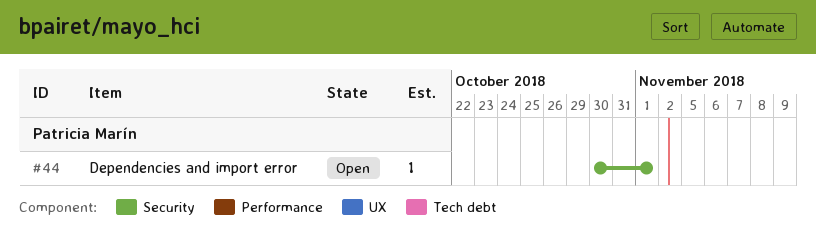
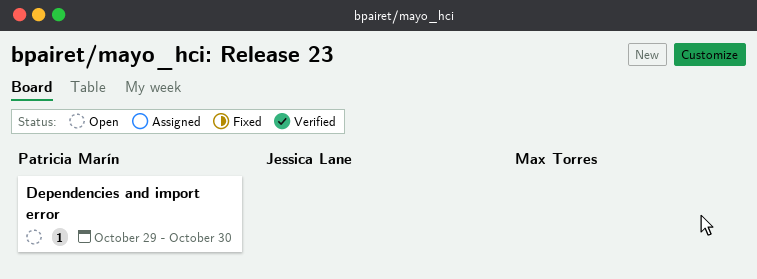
Dependencies and import error, start: Oct 30 -> Oct 29
Dependencies and import error, due: Nov 1 -> Oct 30

